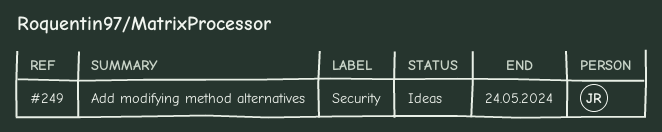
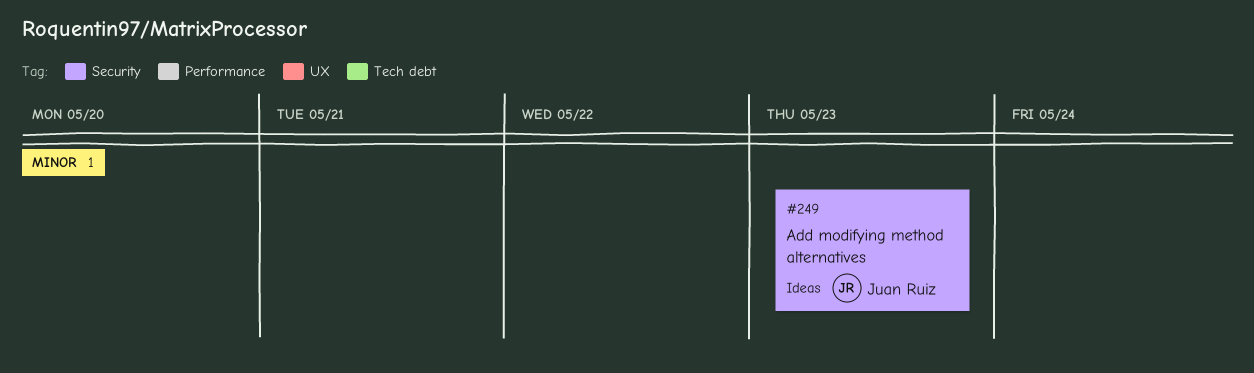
#249, due: May 24 -> May 23

